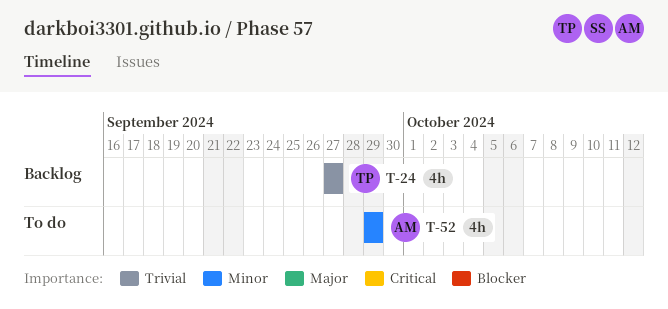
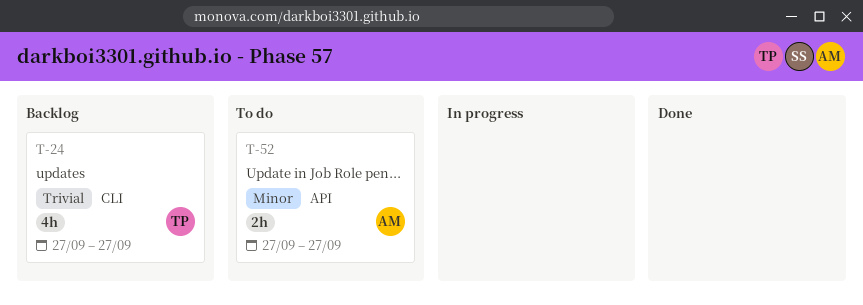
T-52, estimate: 4h -> 2h
T-52, start: Sep 29 -> Sep 27
T-52, due: Sep 29 -> Sep 27

